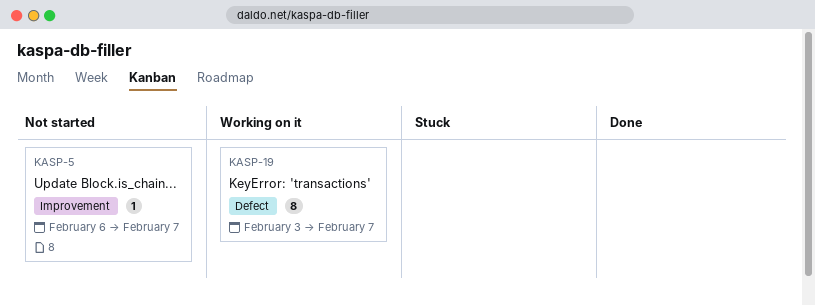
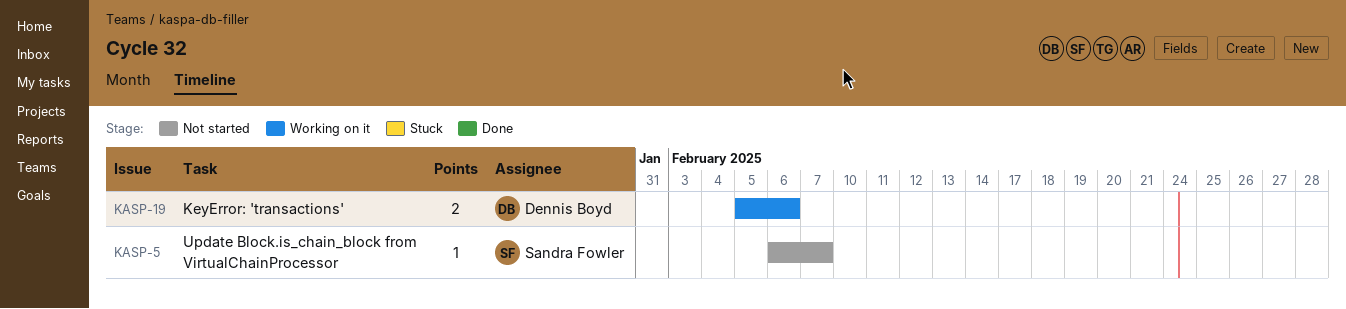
KASP-19, estimate: 8 -> 2
KASP-19, start: Feb 3 -> Feb 5
KASP-19, due: Feb 7 -> Feb 6

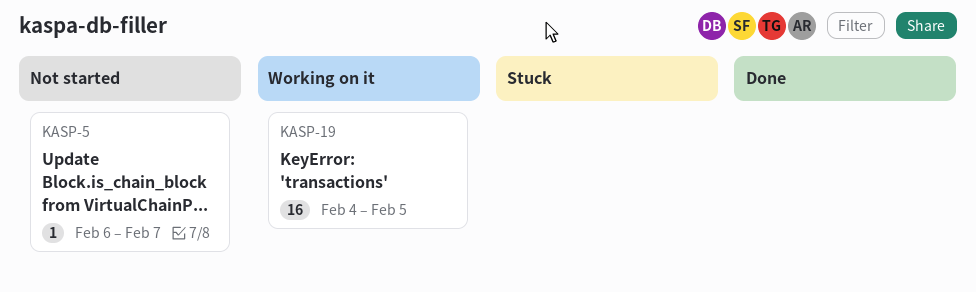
KASP-19, estimate: 2 -> 16
KASP-19, start: Feb 5 -> Feb 4
KASP-19, due: Feb 6 -> Feb 5

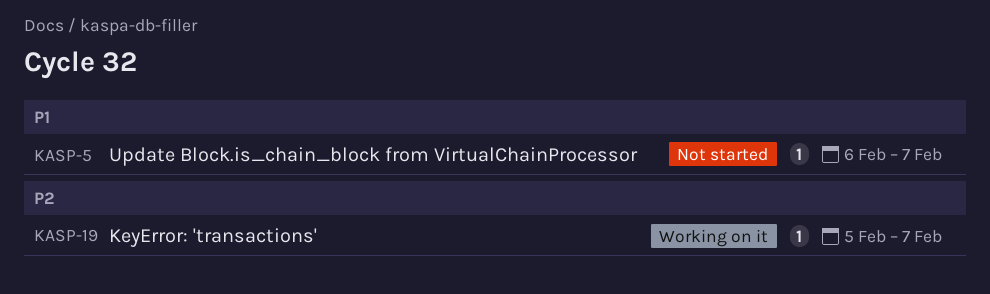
KASP-19, estimate: 16 -> 1
KASP-19, start: Feb 4 -> Feb 5
KASP-19, due: Feb 5 -> Feb 7

